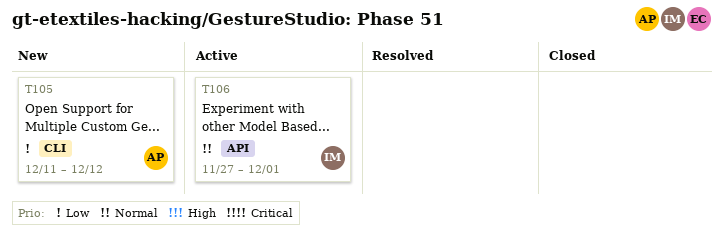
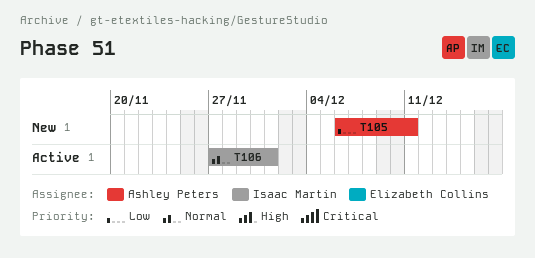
T105, start: Dec 11 -> Dec 6
T105, due: Dec 12 -> Dec 11

